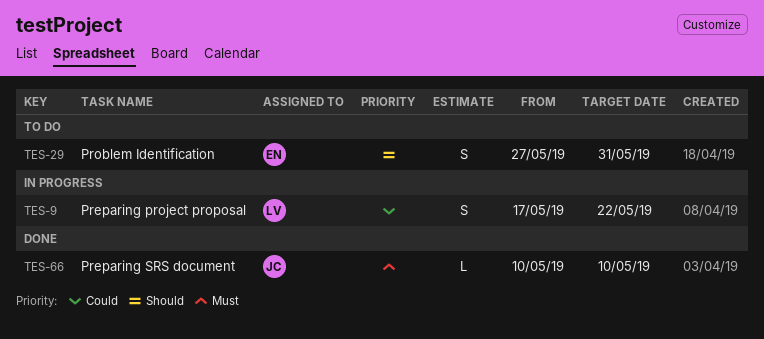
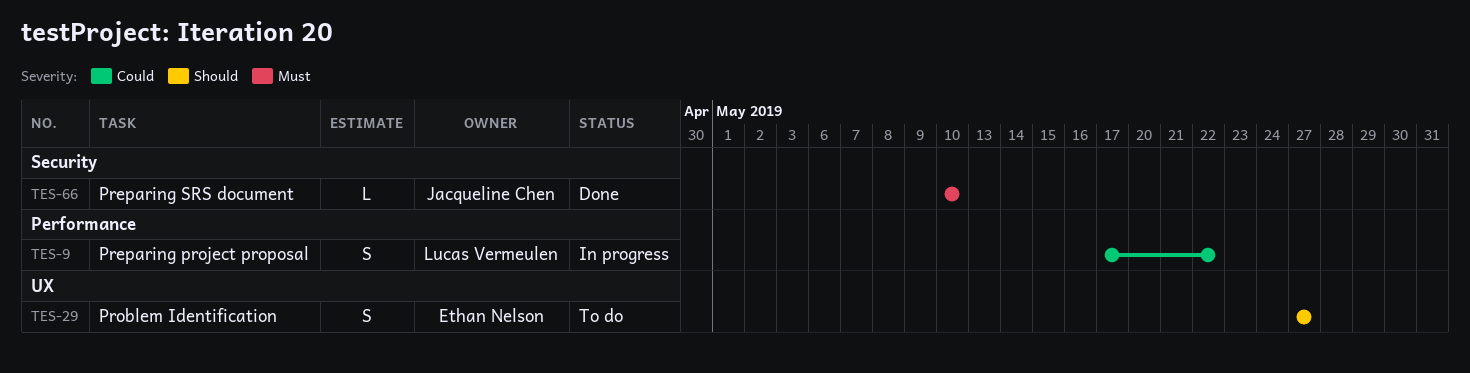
TES-29, due: May 31 -> May 27

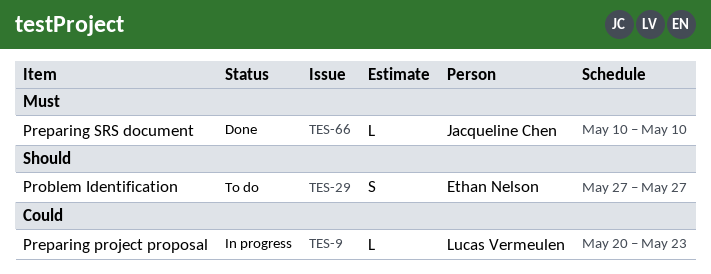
TES-9, estimate: S -> L
TES-9, start: May 17 -> May 20
TES-9, due: May 22 -> May 23

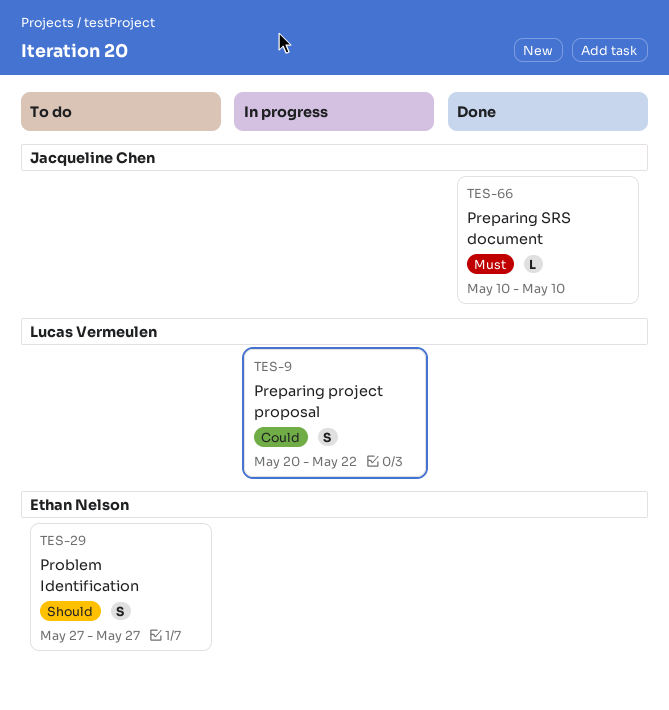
TES-9, estimate: L -> S
TES-9, due: May 23 -> May 22

